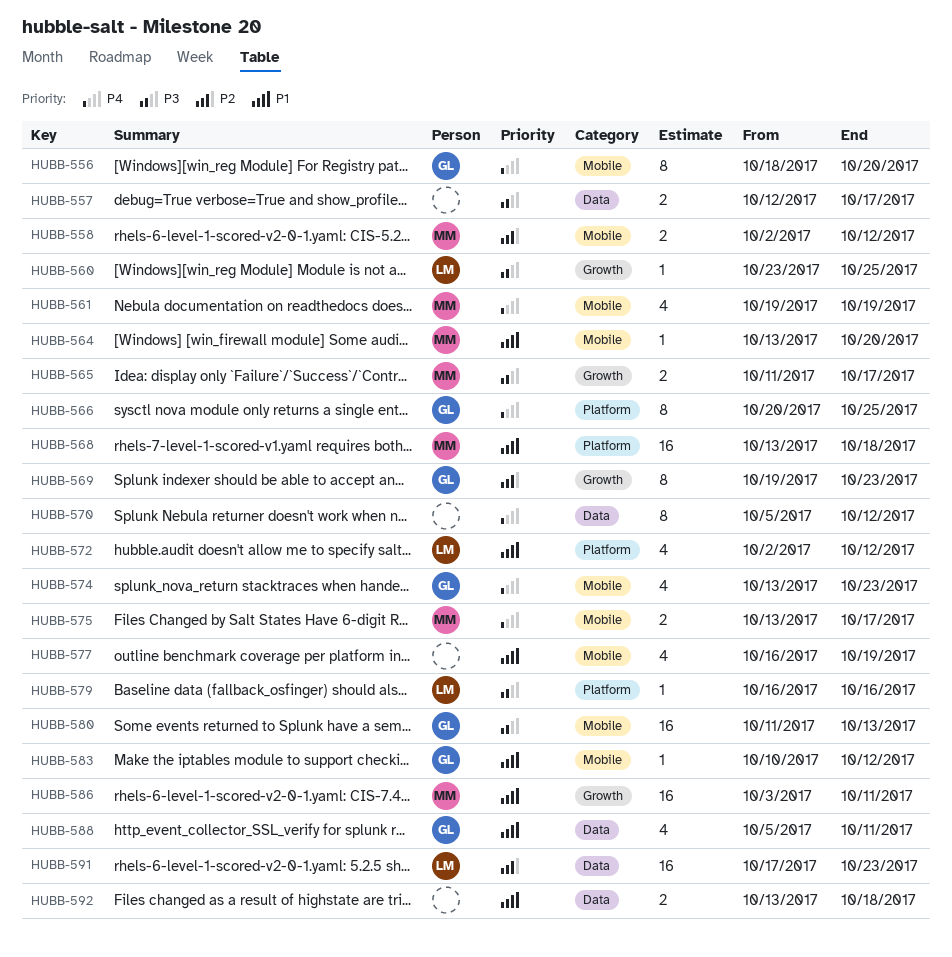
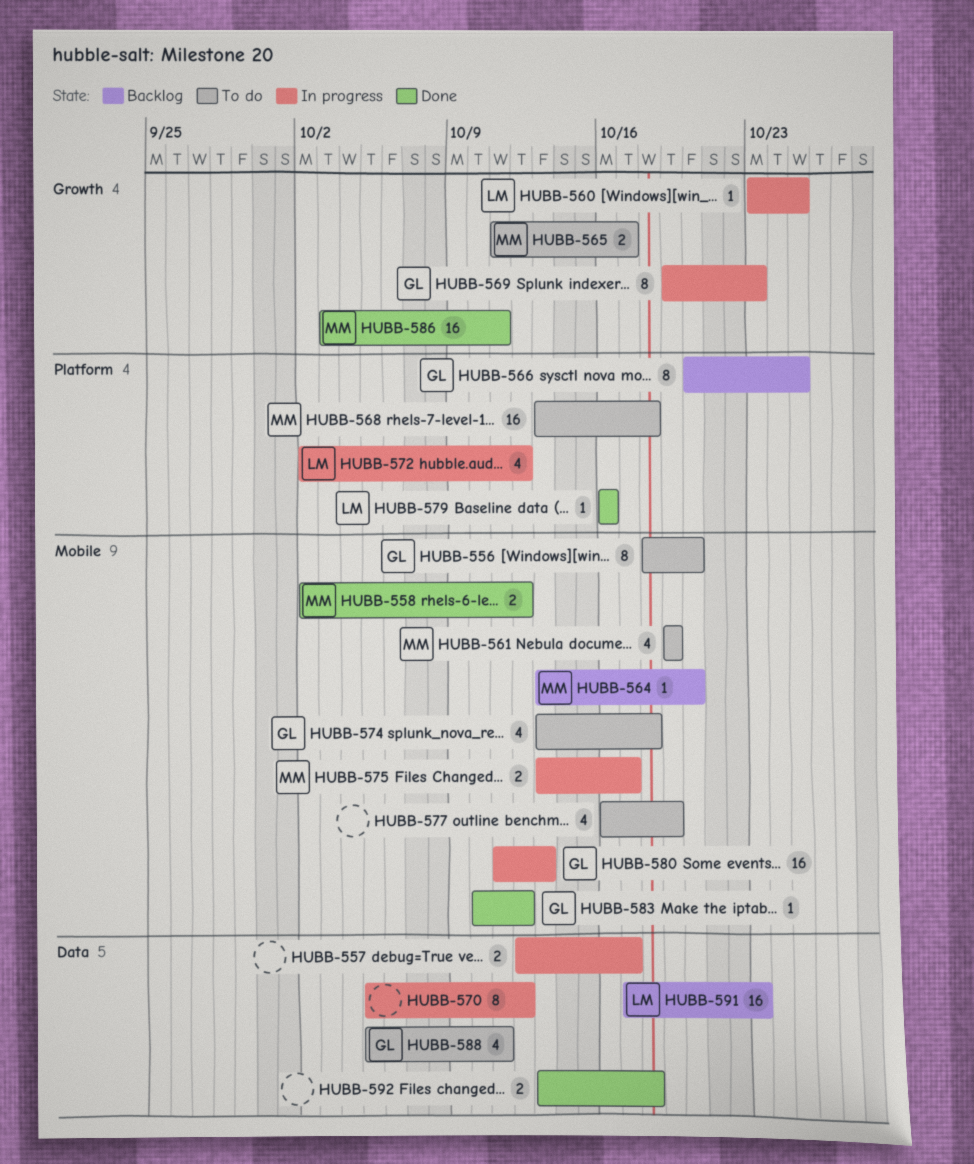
HUBB-574, due: Oct 23 -> Oct 18

